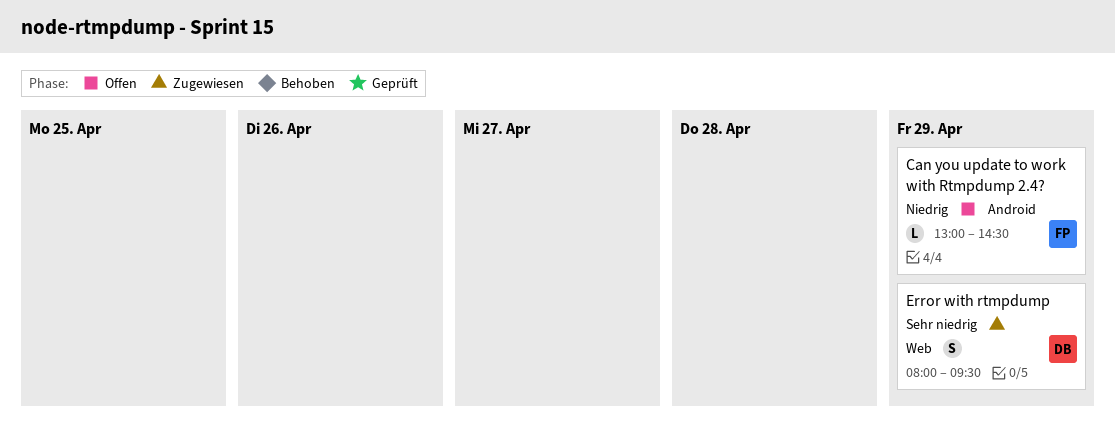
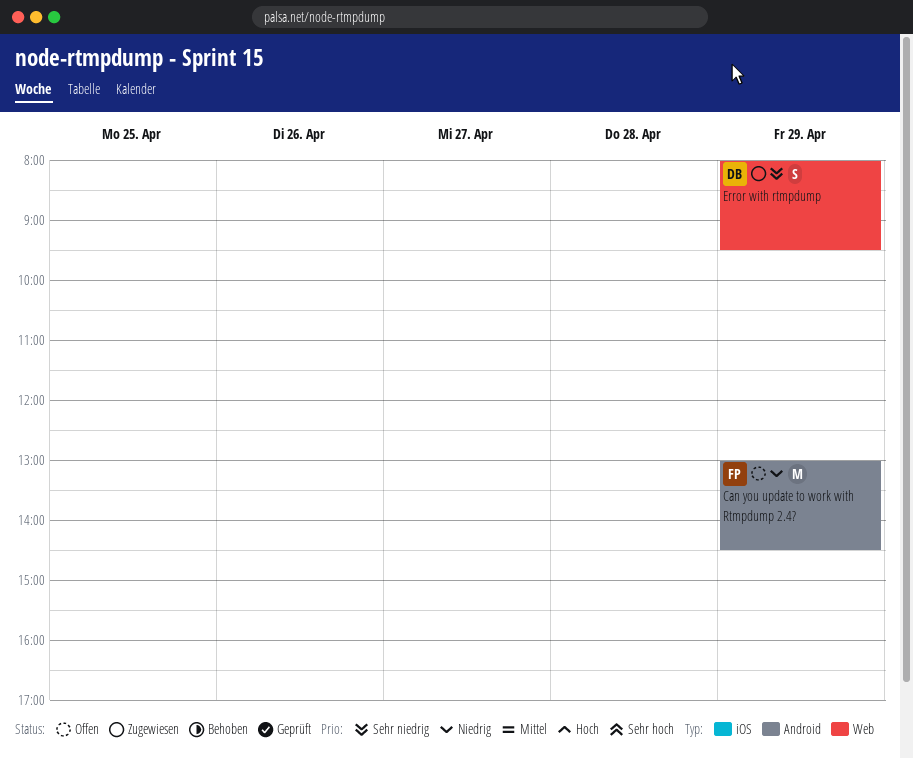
Can you update to work with Rtmpdump 2.4?, estimate: L -> M

